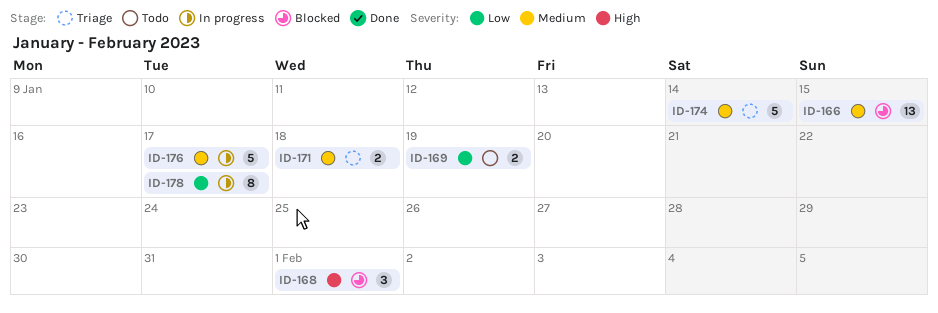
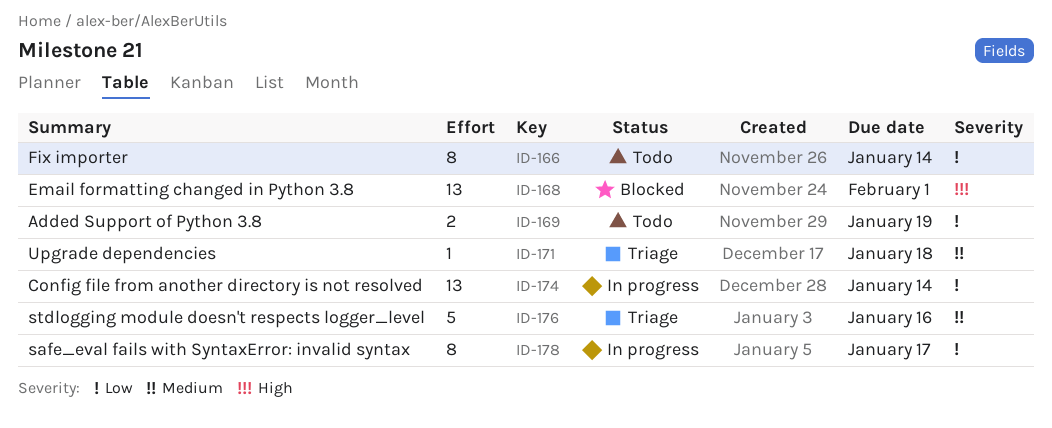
ID-166, status: Blocked -> Todo
ID-166, priority: Medium -> Low
ID-166, estimate: 13 -> 8
ID-166, due: Jan 15 -> Jan 14
ID-168, estimate: 3 -> 13
ID-171, estimate: 2 -> 1
ID-174, status: Triage -> In progress
ID-174, priority: Medium -> Low
ID-174, estimate: 5 -> 13
ID-176, status: In progress -> Triage
ID-176, due: Jan 17 -> Jan 16

